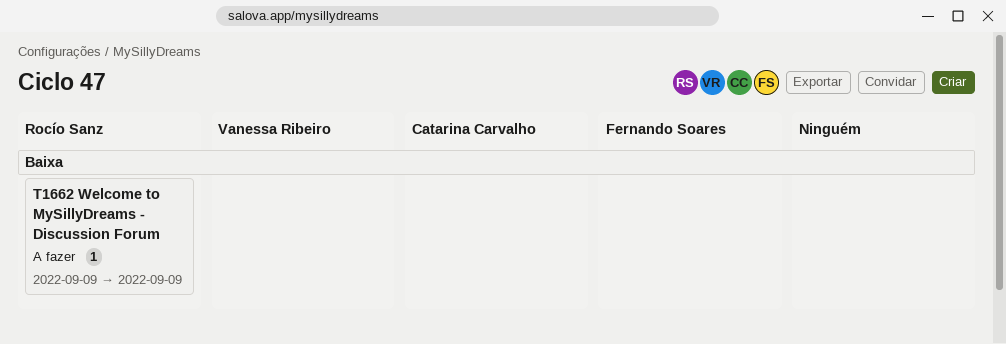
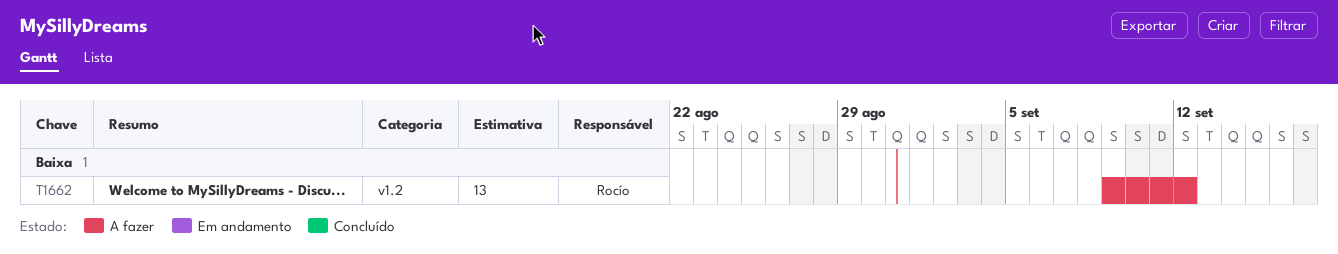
T1662, estimate: 1 -> 13
T1662, due: Sep 9 -> Sep 12

